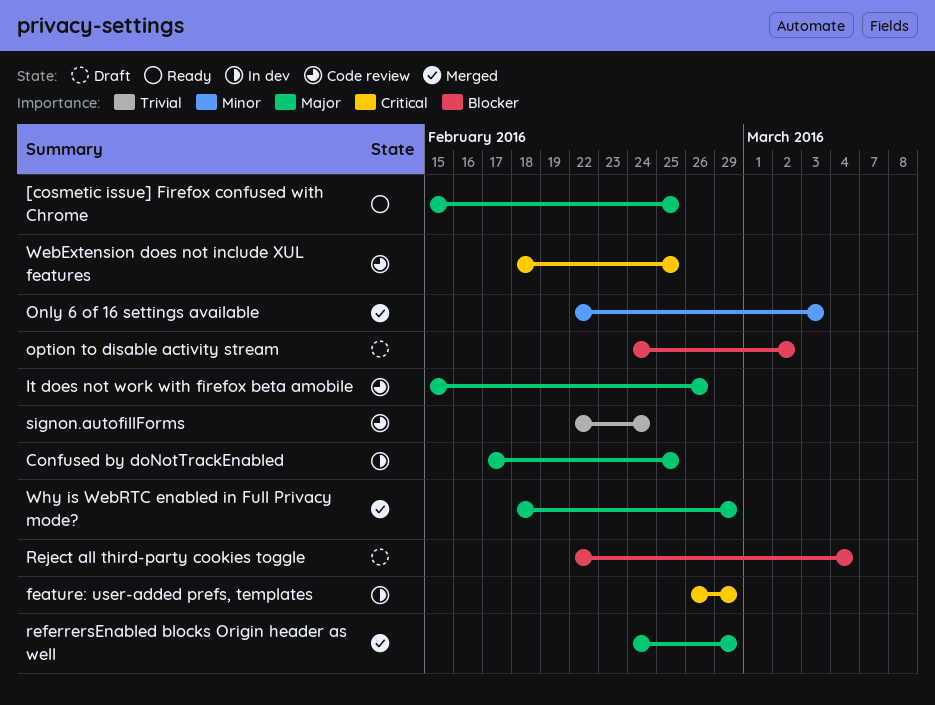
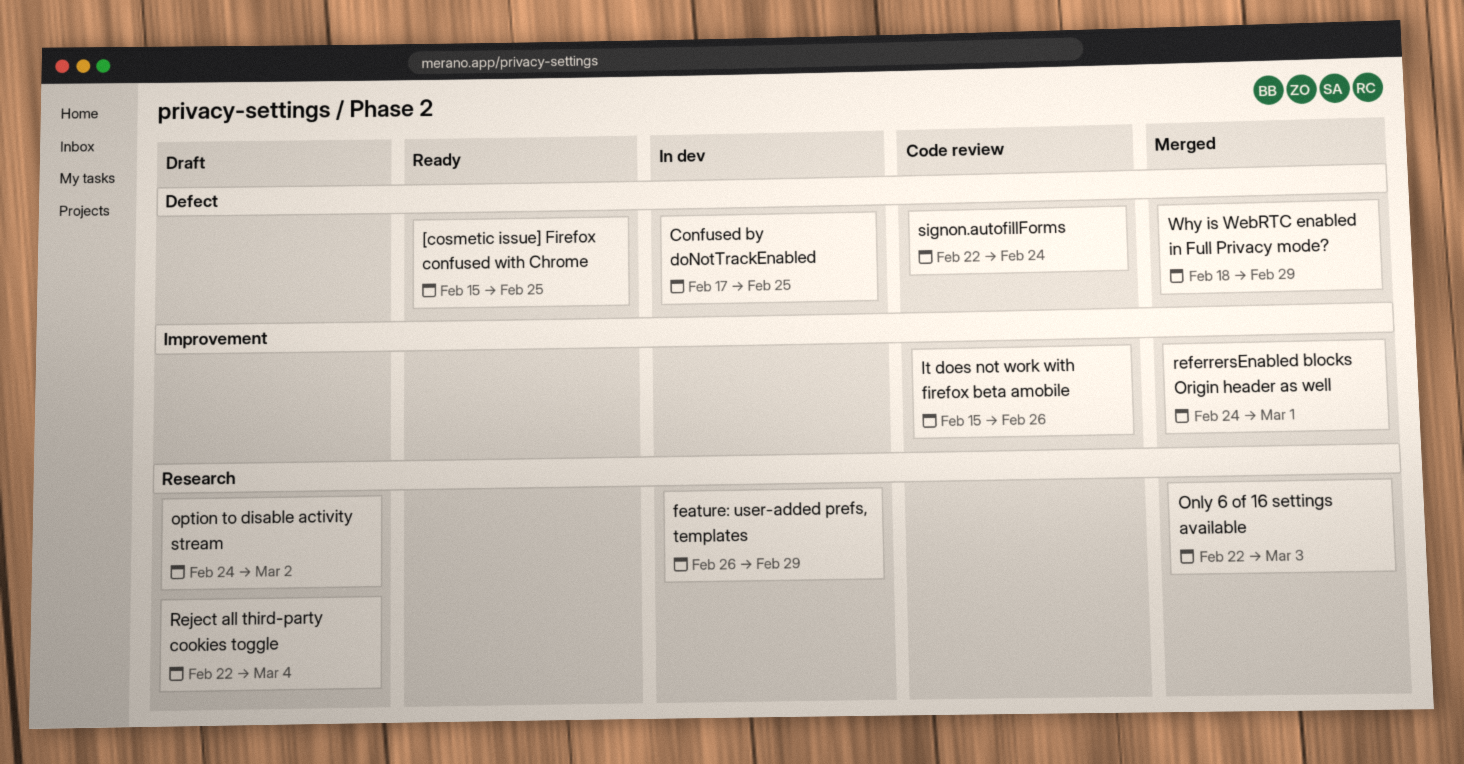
referrersEnabled blocks Origin header as well, due: Feb 29 -> Mar 1
WebExtension does not include XUL features: present -> none

